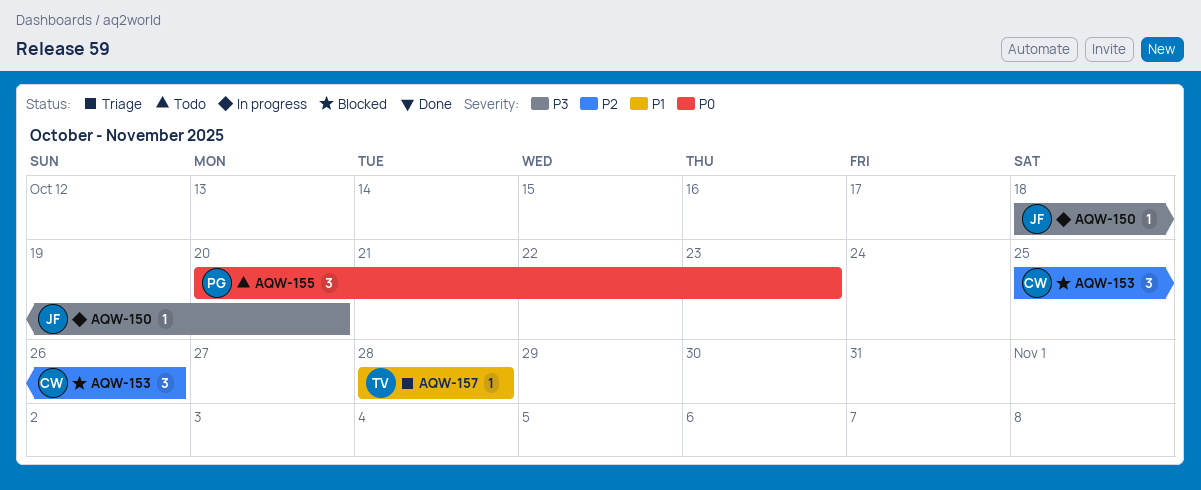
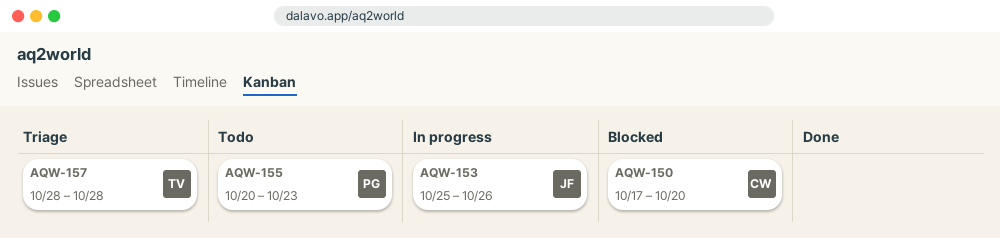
AQW-150, status: In progress -> Blocked
AQW-150, owner: JF -> CW
AQW-150, start: Oct 18 -> Oct 17
AQW-153, status: Blocked -> In progress
AQW-153, owner: CW -> JF

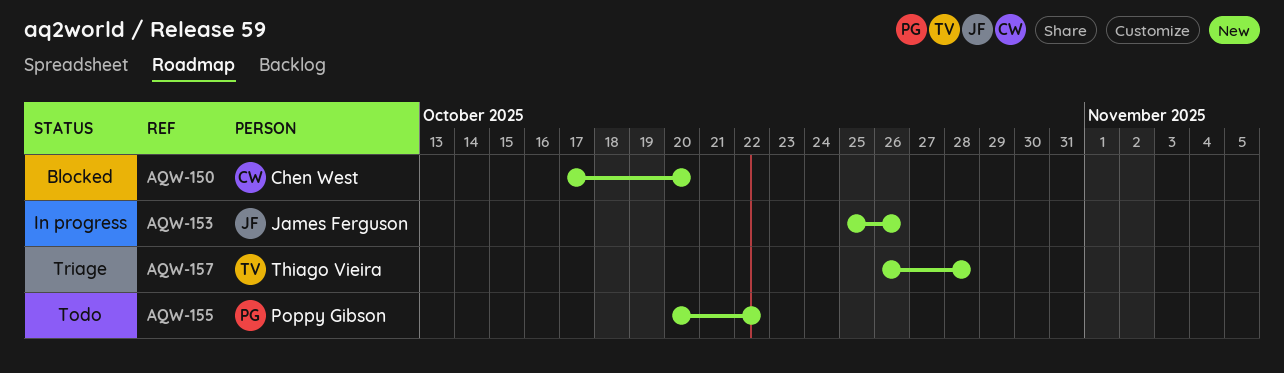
AQW-155, due: Oct 23 -> Oct 22
AQW-157, start: Oct 28 -> Oct 26

